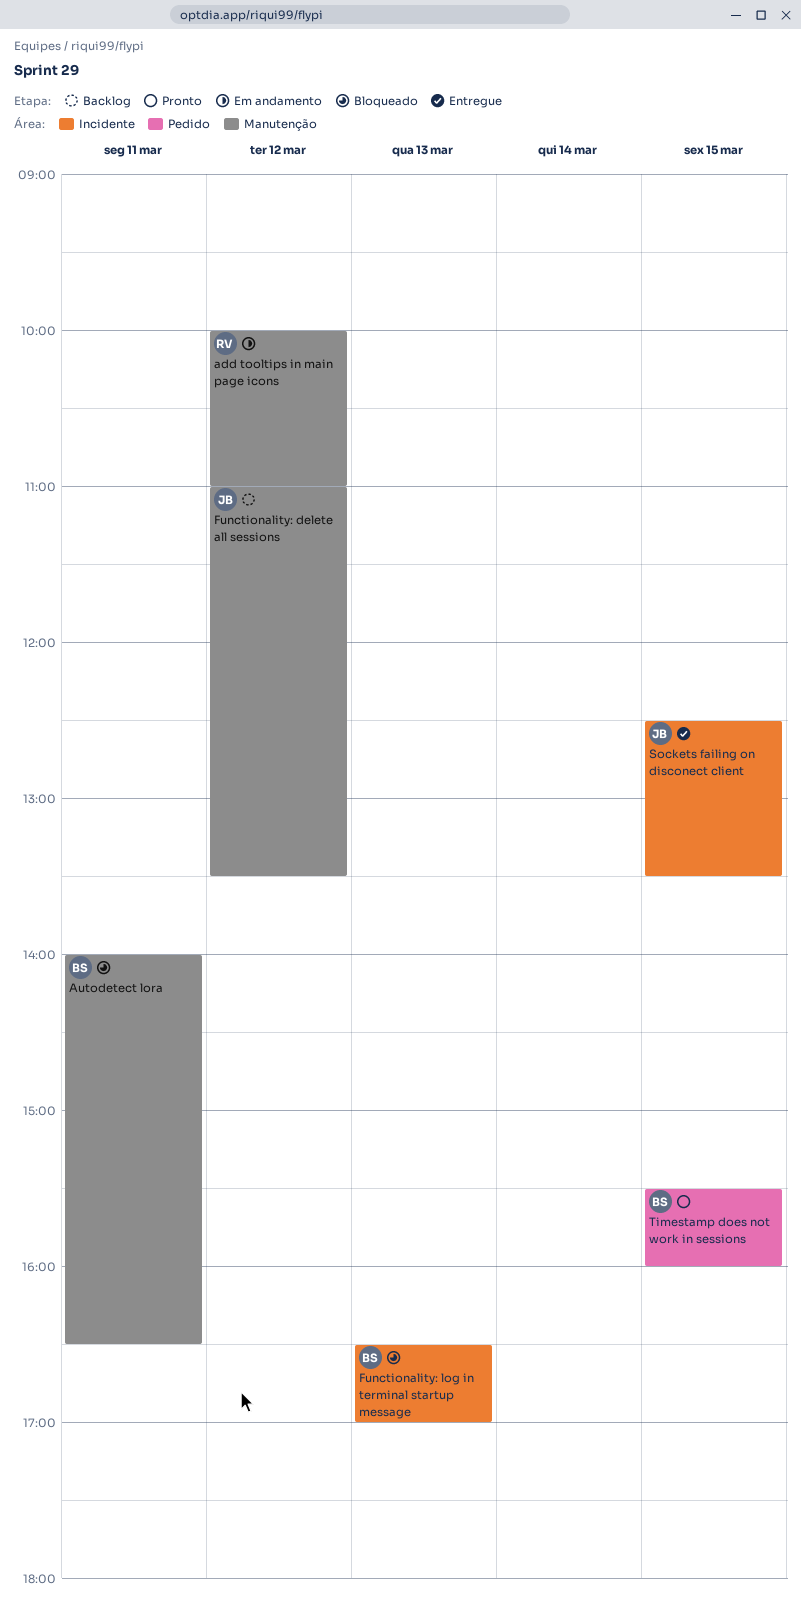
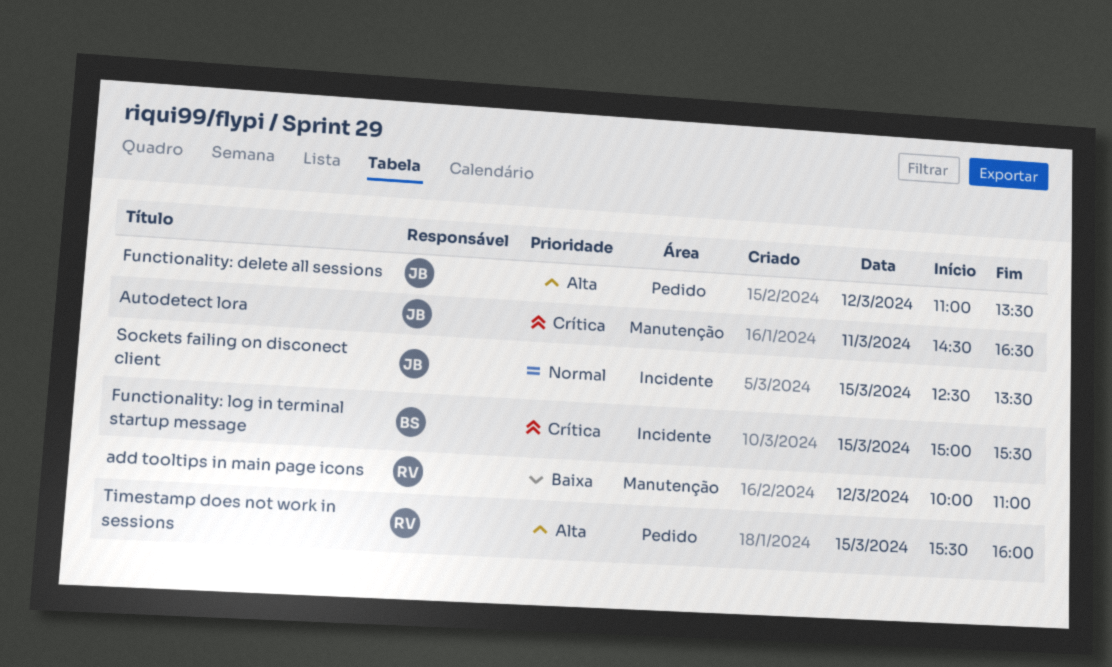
Autodetect lora, owner: BS -> JB
Autodetect lora, begins: 14:00 -> 14:30
Functionality: delete all sessions, label: Manutenção -> Pedido
Functionality: log in terminal startup message, day: Mar 13 -> Mar 15
Functionality: log in terminal startup message, begins: 16:30 -> 15:00
Functionality: log in terminal startup message, ends: 17:00 -> 15:30
Timestamp does not work in sessions, owner: BS -> RV

